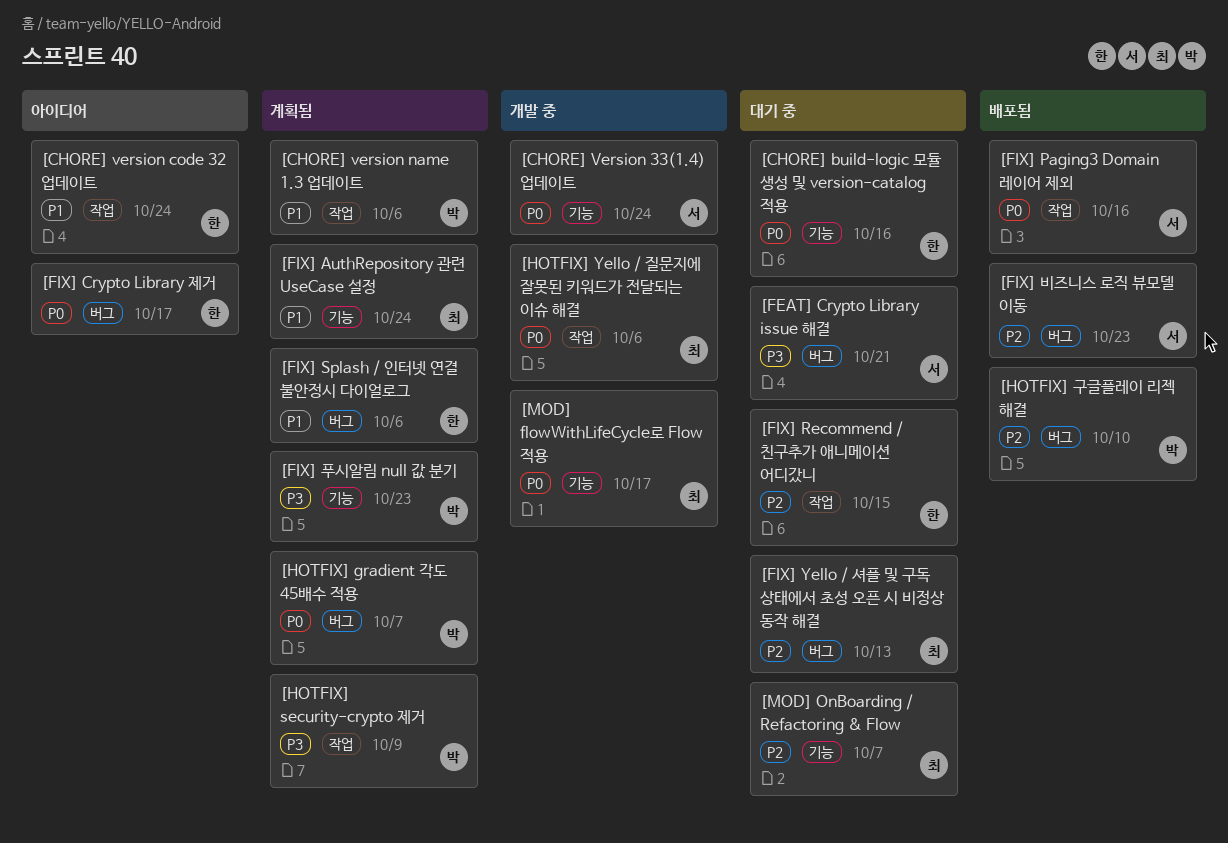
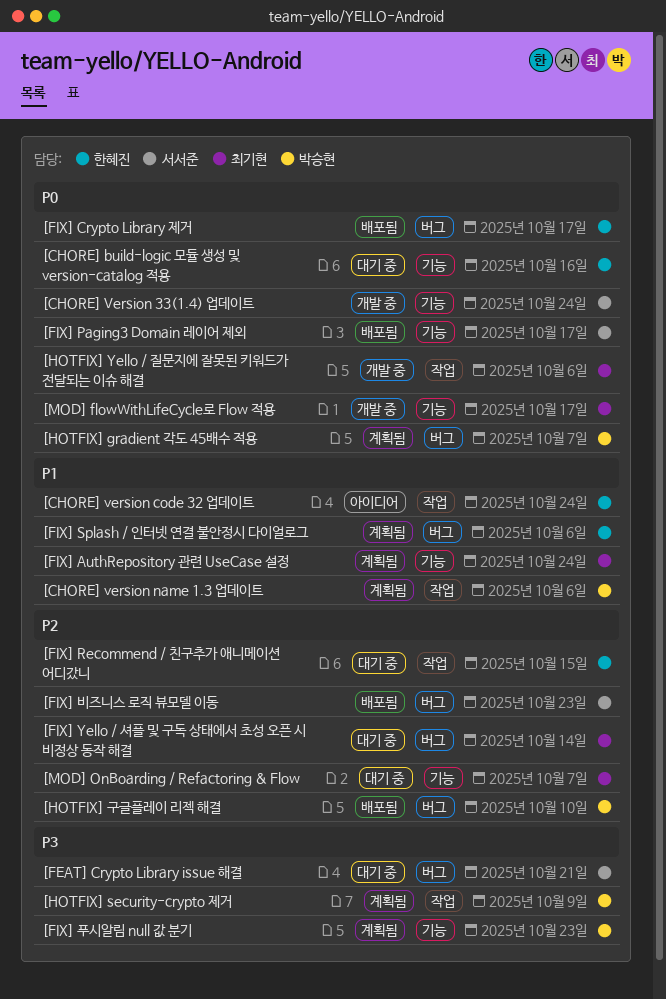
[FIX] Crypto Library 제거, status: 아이디어 -> 배포됨
[FIX] Paging3 Domain 레이어 제외, label: 작업 -> 기능
[FIX] Paging3 Domain 레이어 제외, due: Oct 16 -> Oct 17
[FIX] Yello / 셔플 및 구독 상태에서 초성 오픈 시 비정상 동작 해결, due: Oct 13 -> Oct 14

